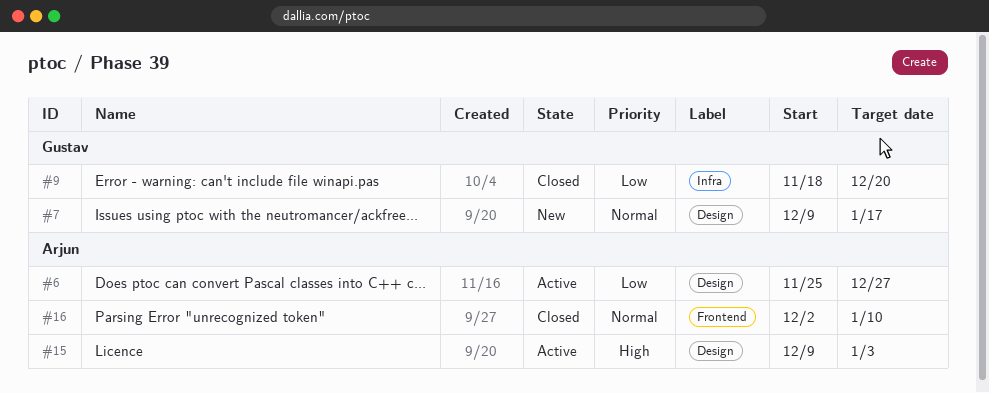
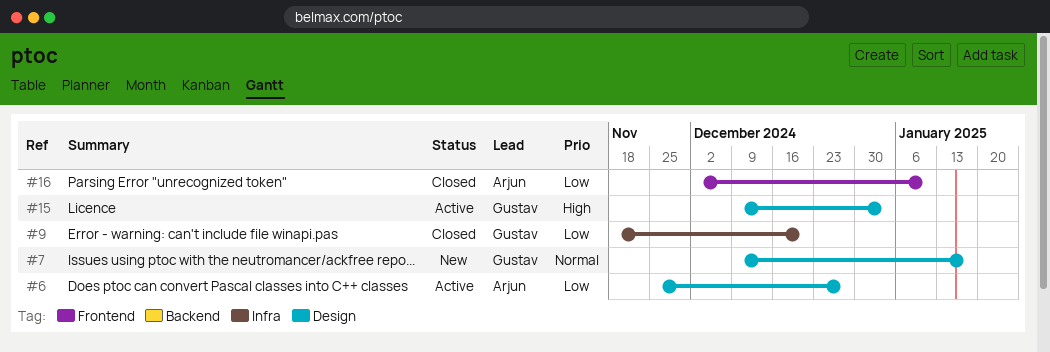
#15, owner: Arjun -> Gustav
#16, priority: Normal -> Low

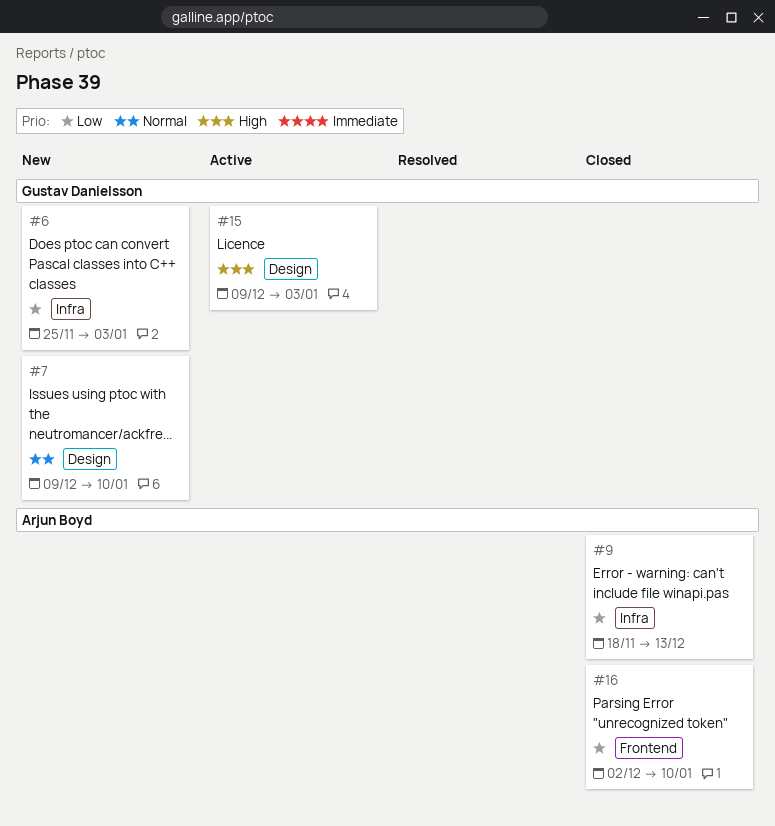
#6, status: Active -> New
#6, owner: Arjun Boyd -> Gustav Danielsson
#6, label: Design -> Infra
#6, due: Dec 27 -> Jan 3
#7, due: Jan 17 -> Jan 10
#9, owner: Gustav Danielsson -> Arjun Boyd
#9, due: Dec 20 -> Dec 13

